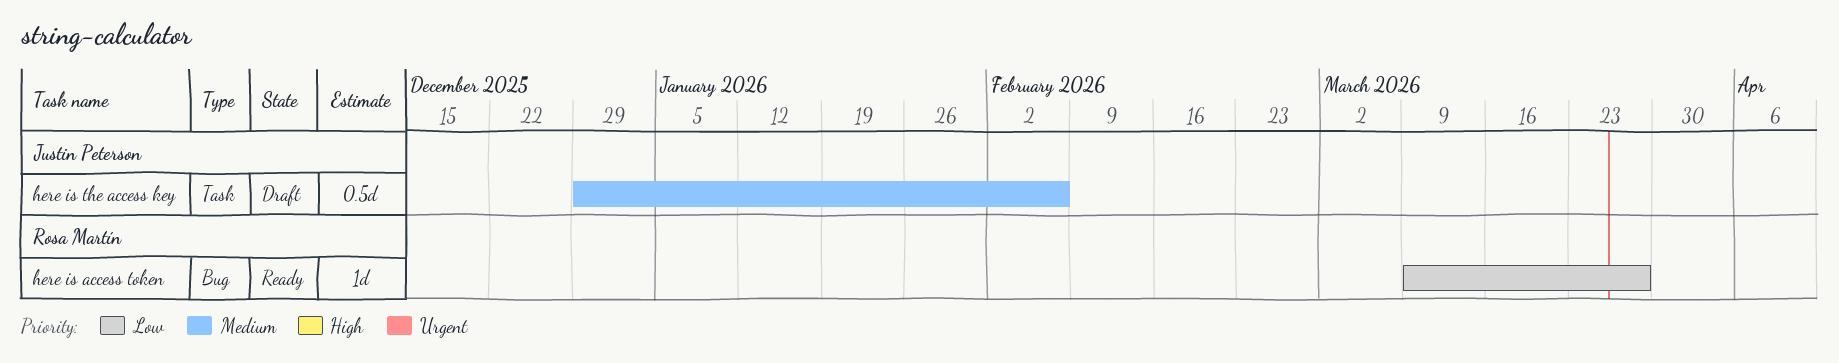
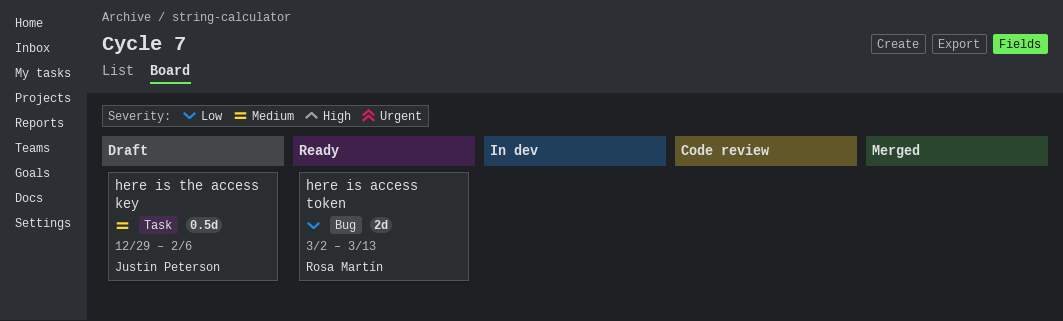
here is access token, estimate: 1d -> 2d
here is access token, start: Mar 9 -> Mar 2
here is access token, due: Mar 27 -> Mar 13

